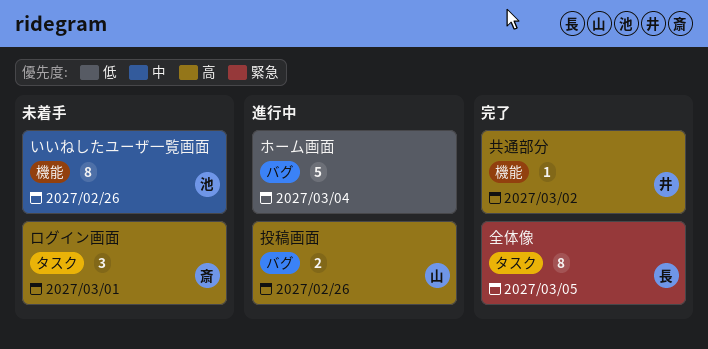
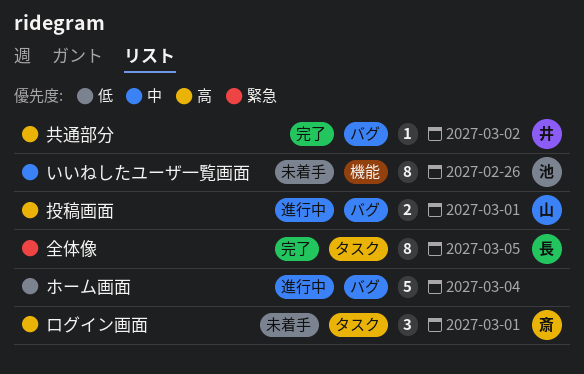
共通部分, label: 機能 -> バグ
投稿画面, due: Feb 26 -> Mar 1

